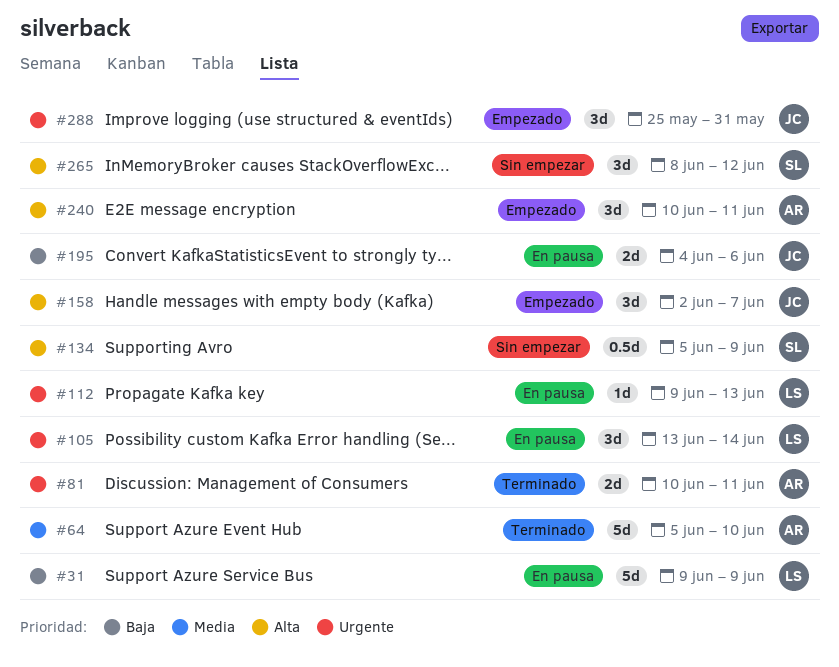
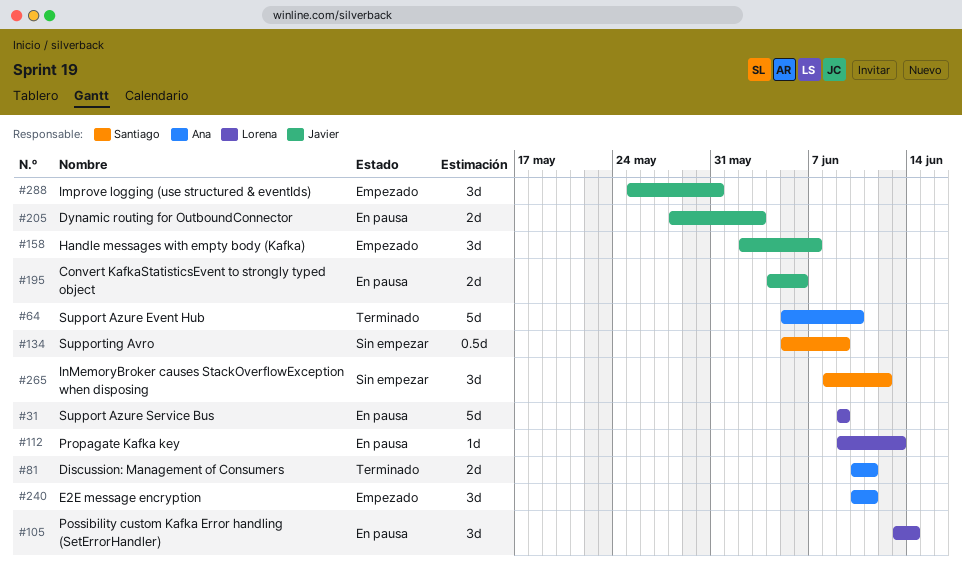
#205: none -> present

